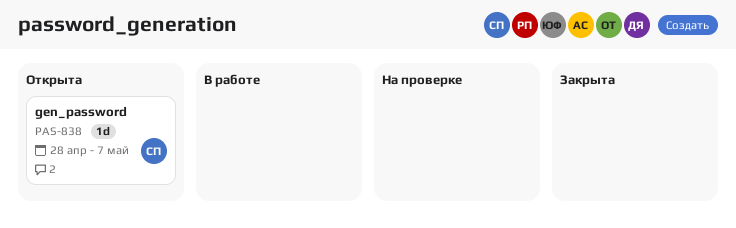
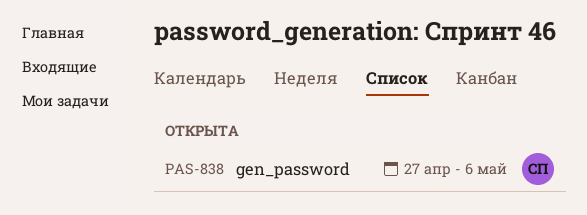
PAS-838, start: Apr 28 -> Apr 27
PAS-838, due: May 7 -> May 6

